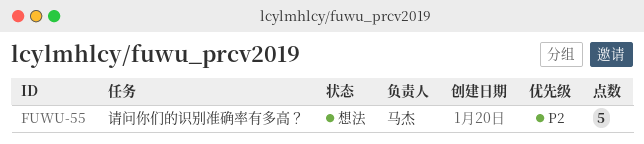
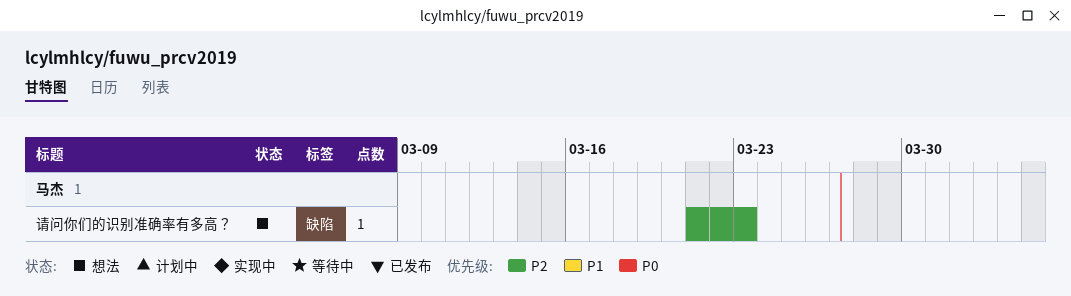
请问你们的识别准确率有多高？, estimate: 5 -> 1

